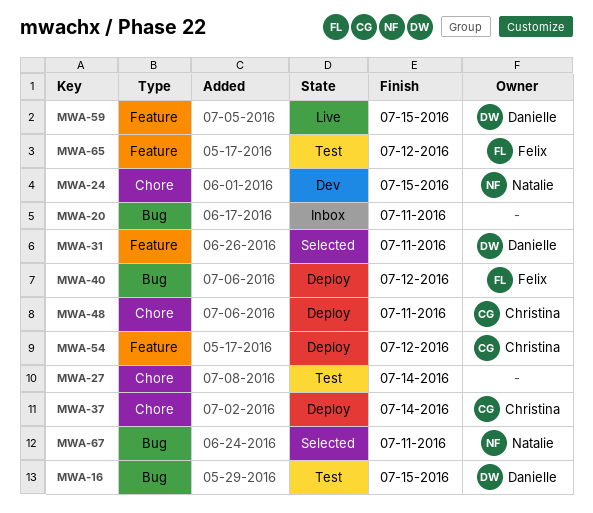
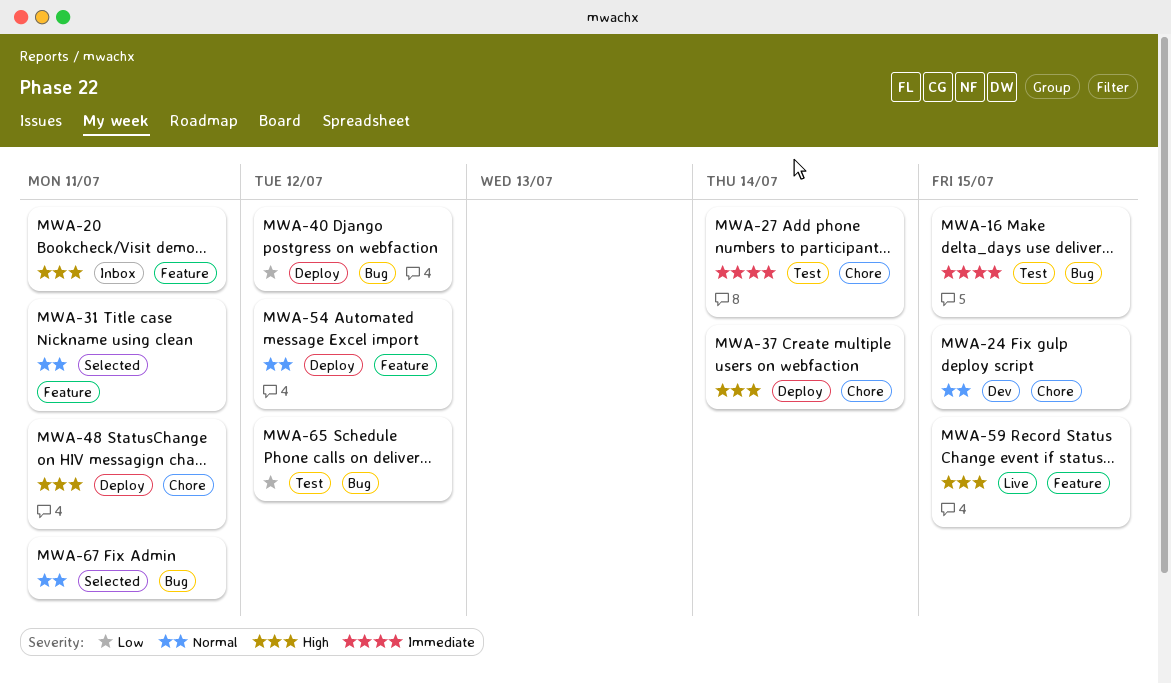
MWA-20, label: Bug -> Feature
MWA-65, label: Feature -> Bug

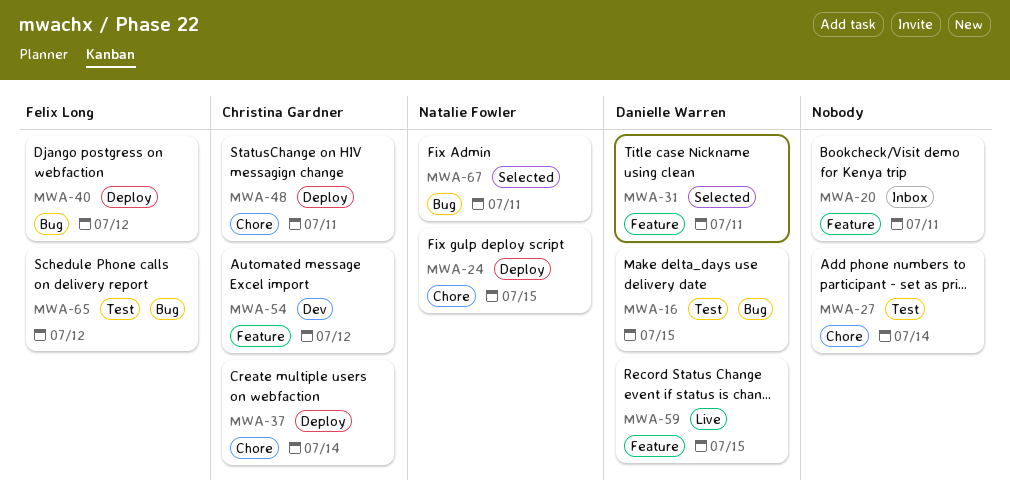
MWA-24, status: Dev -> Deploy
MWA-54, status: Deploy -> Dev

